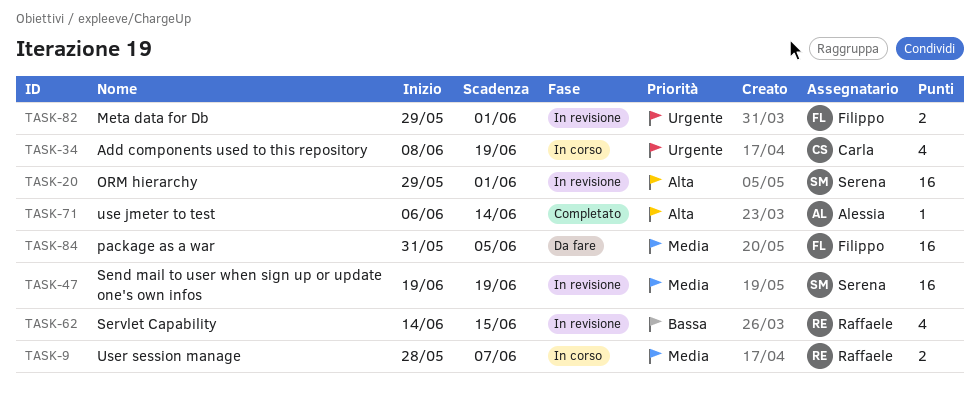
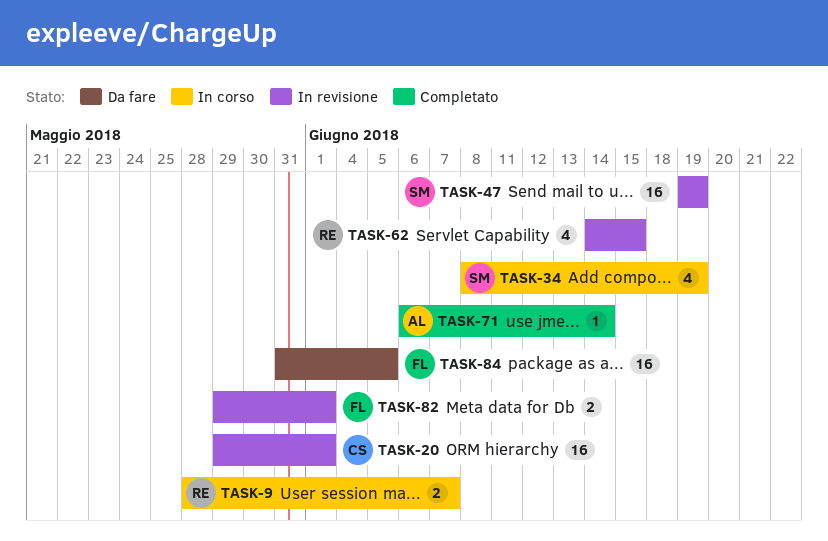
TASK-20, owner: Serena -> Carla
TASK-34, owner: Carla -> Serena

